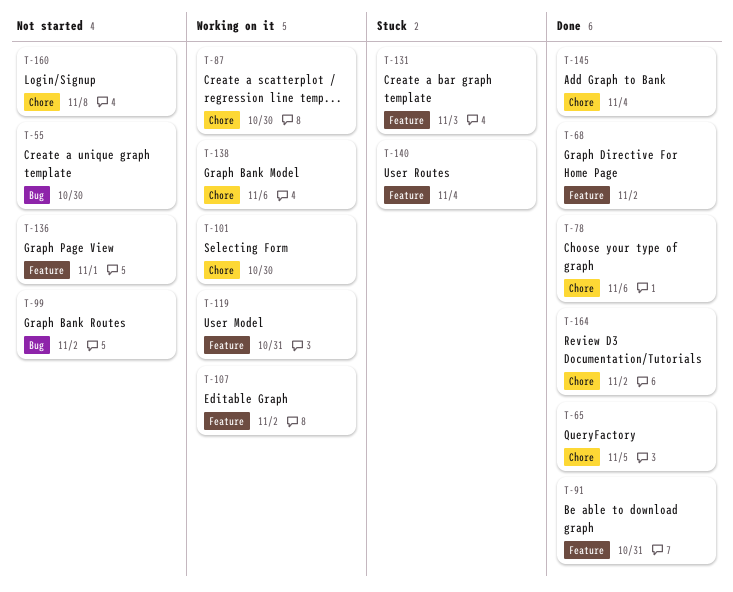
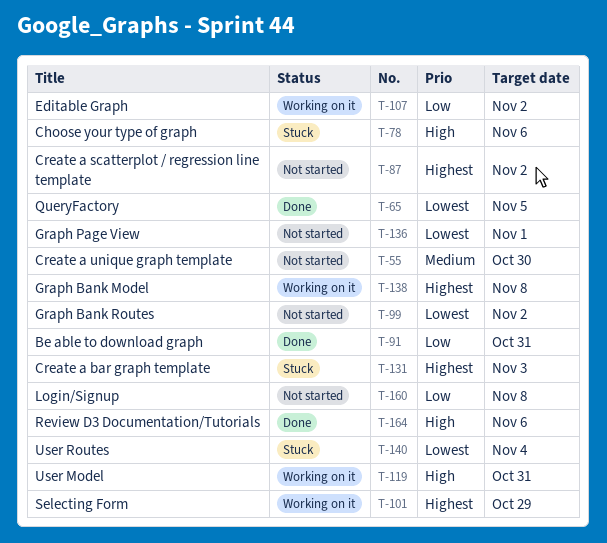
T-68: present -> none
T-78, status: Done -> Stuck
T-87, status: Working on it -> Not started
T-87, due: Oct 30 -> Nov 2
T-101, due: Oct 30 -> Oct 29
T-138, due: Nov 6 -> Nov 8
T-145: present -> none
T-164, due: Nov 2 -> Nov 6

